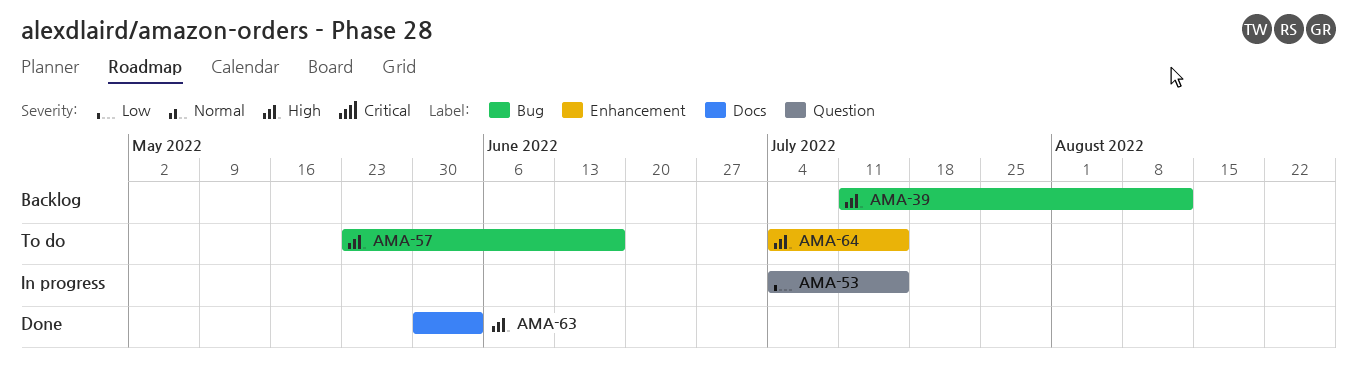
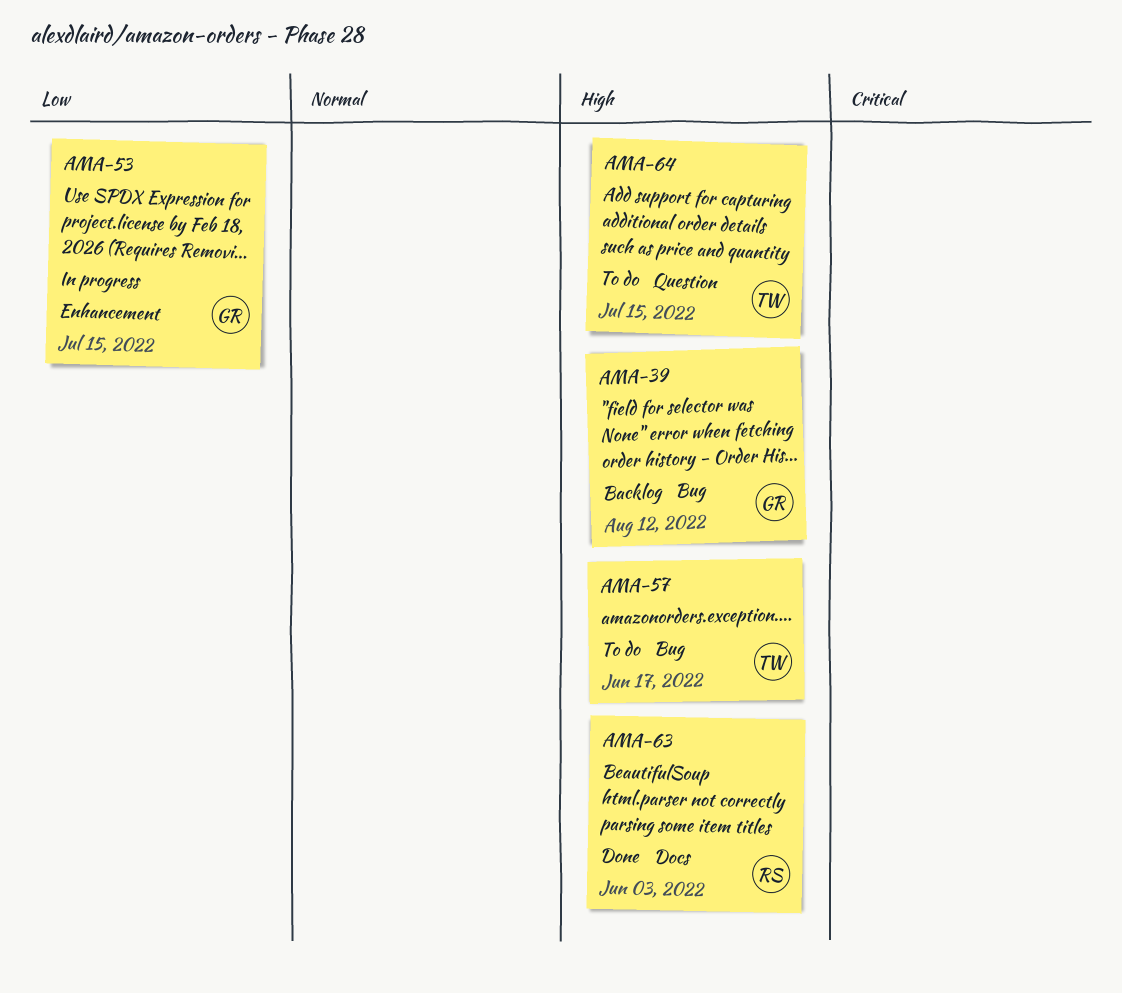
AMA-53, label: Question -> Enhancement
AMA-64, label: Enhancement -> Question

